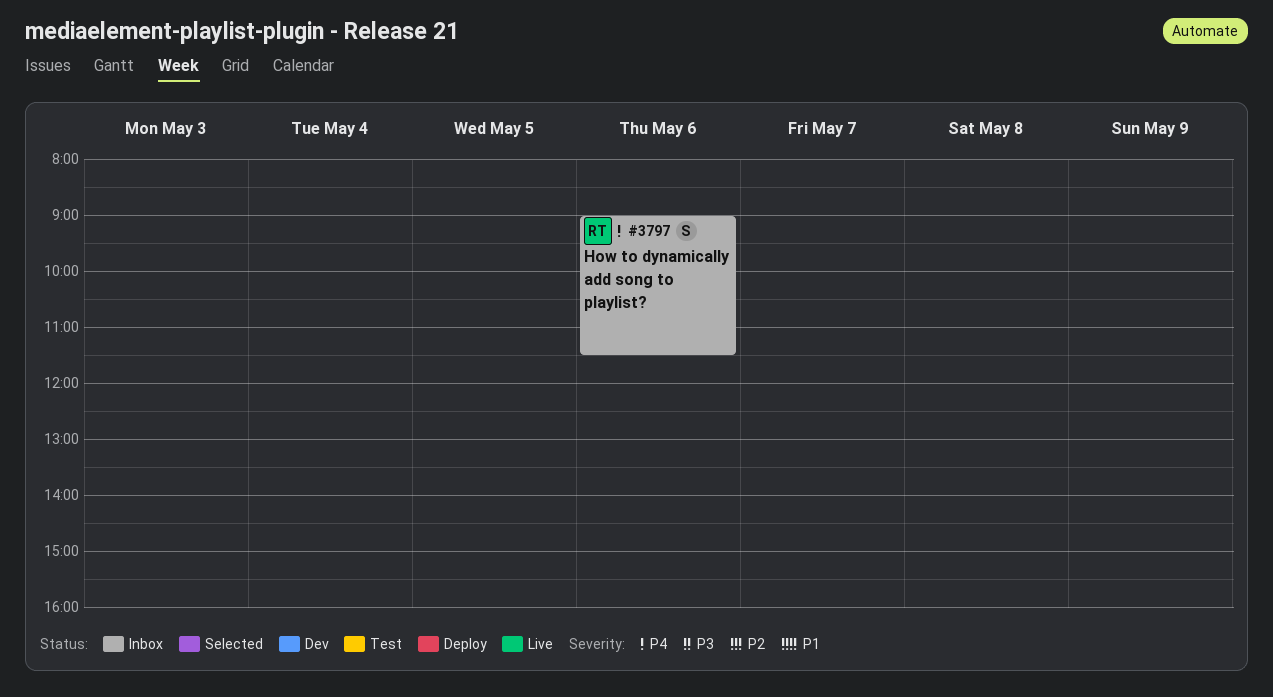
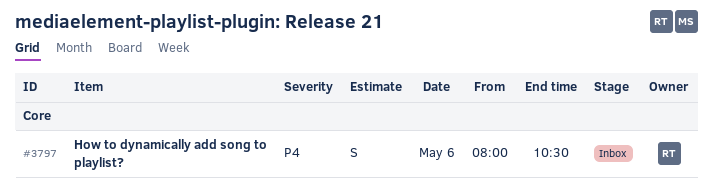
#3797, begins: 09:00 -> 08:00
#3797, ends: 11:30 -> 10:30

